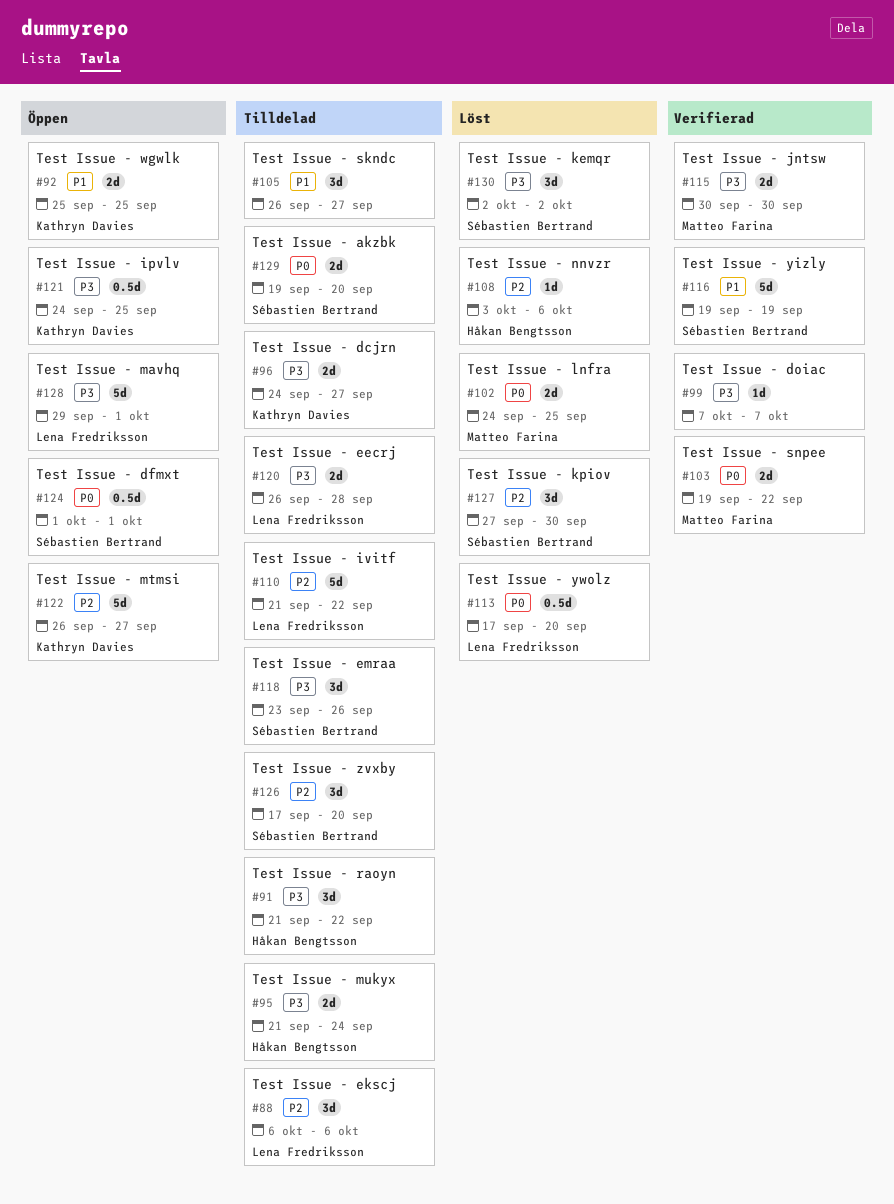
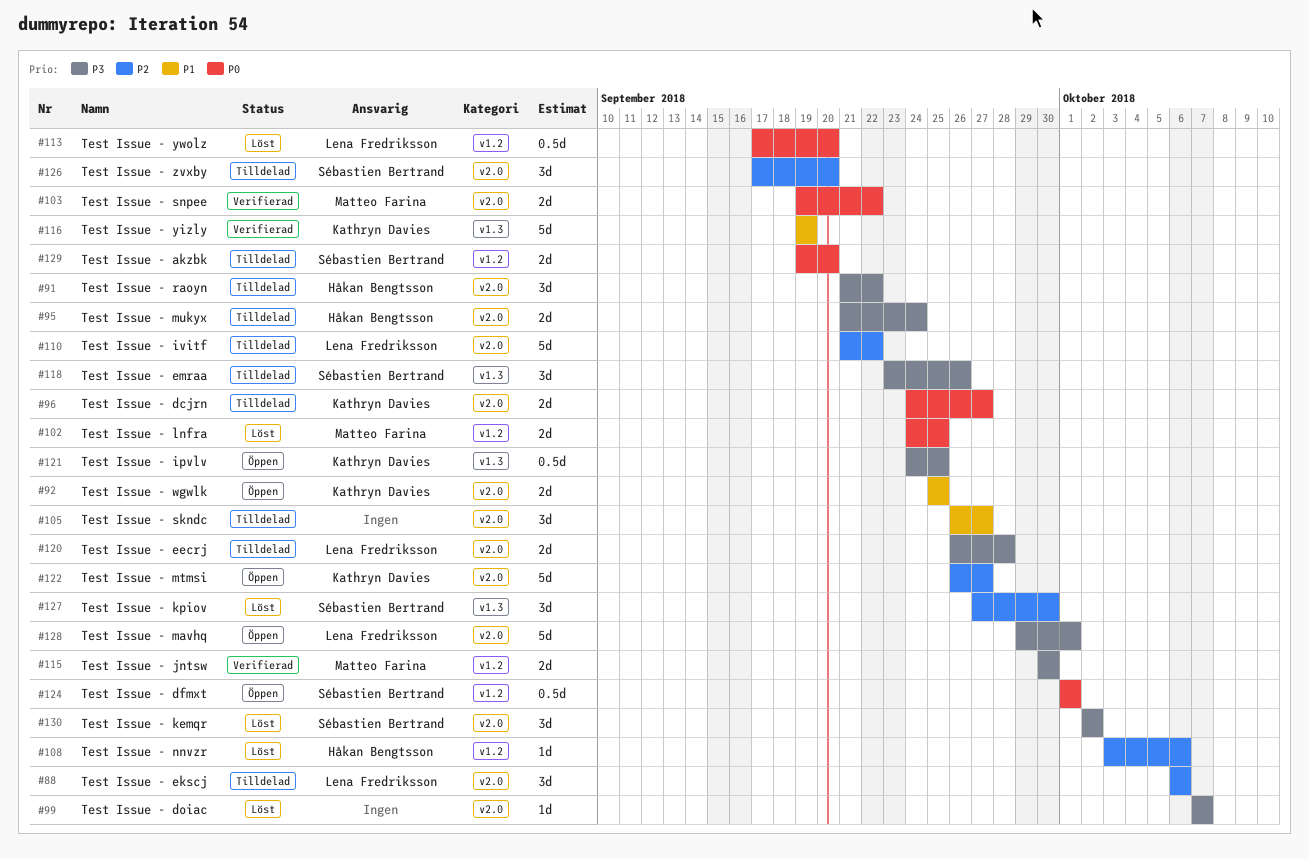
#96, priority: P3 -> P0
#99, status: Verifierad -> Löst
#116, owner: Sébastien Bertrand -> Kathryn Davies

